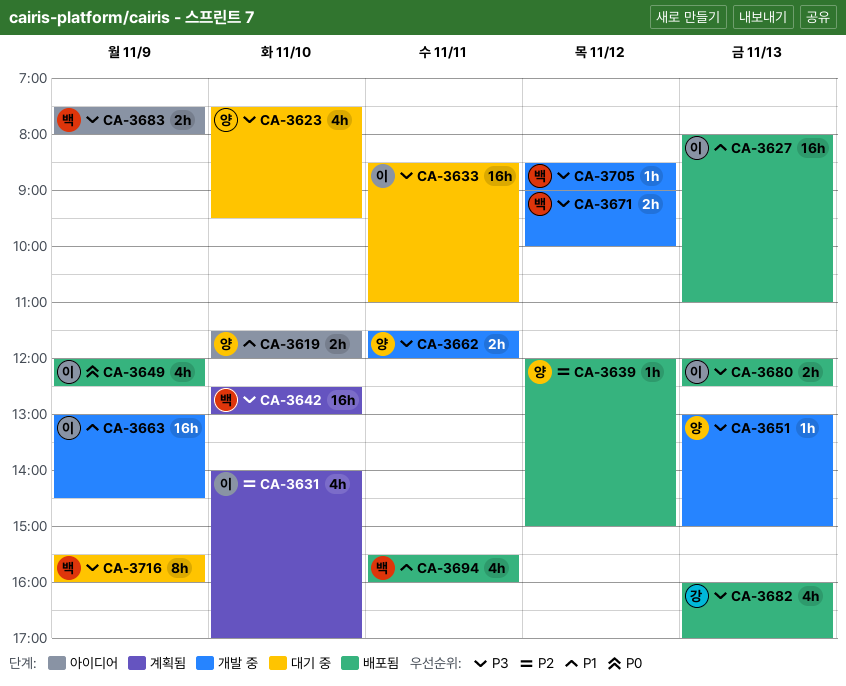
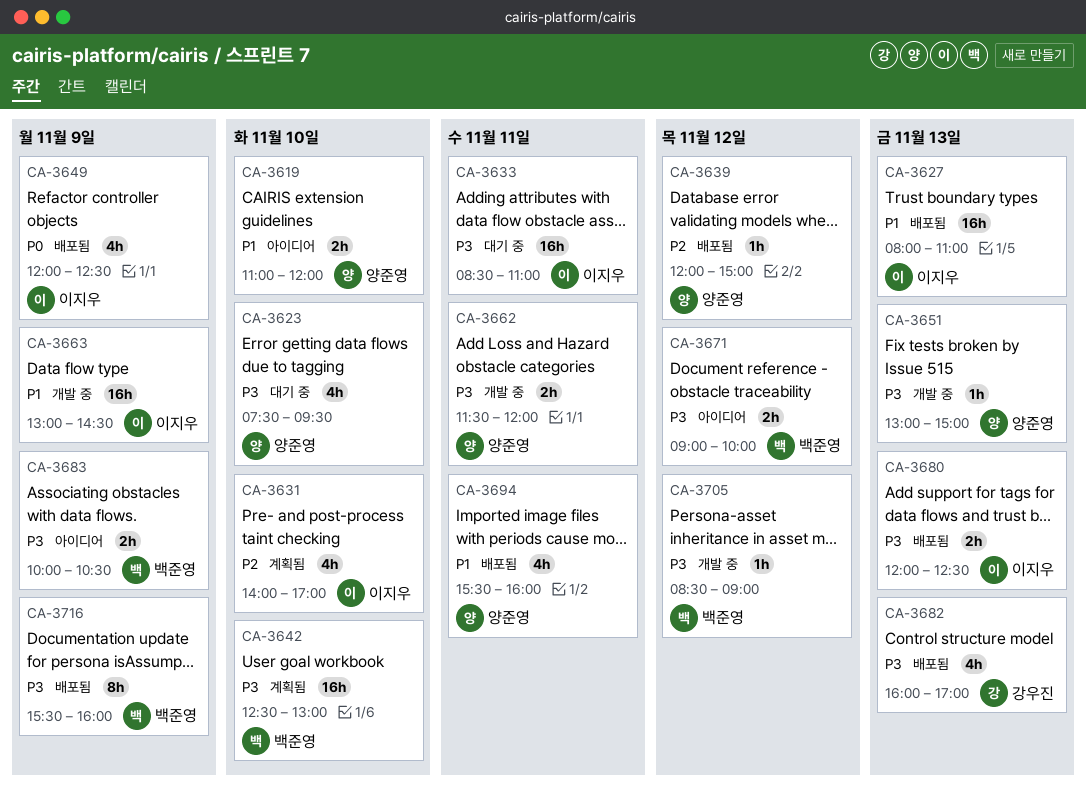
CA-3619, begins: 11:30 -> 11:00
CA-3671, status: 개발 중 -> 아이디어
CA-3683, begins: 07:30 -> 10:00
CA-3683, ends: 08:00 -> 10:30
CA-3694, owner: 백준영 -> 양준영
CA-3716, status: 대기 중 -> 배포됨

